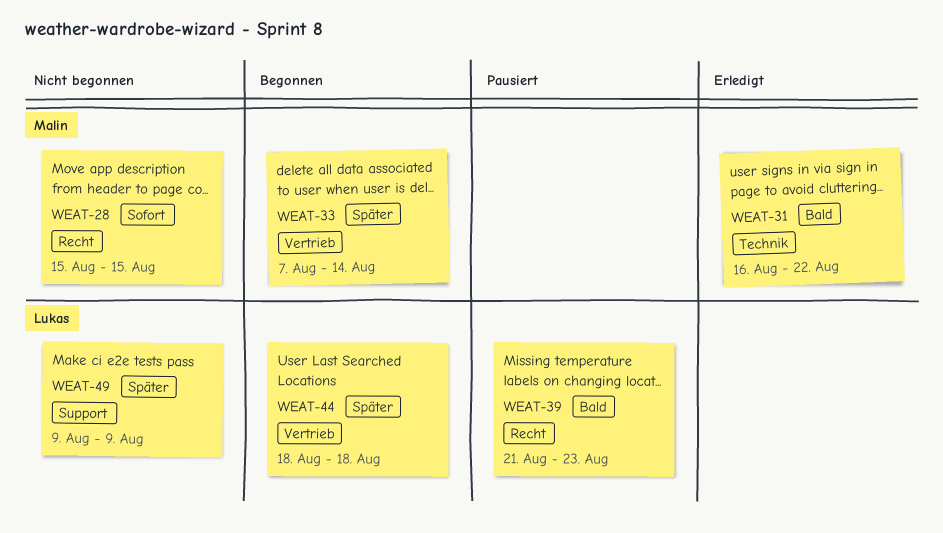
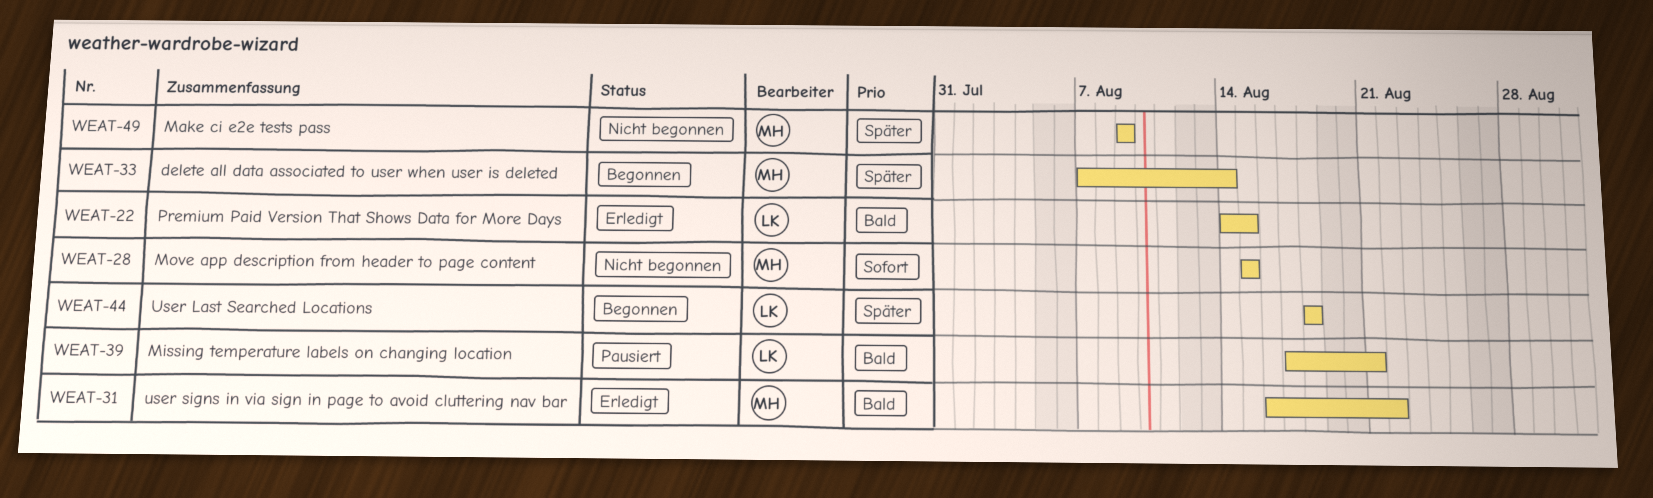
WEAT-22: none -> present
WEAT-39, start: Aug 21 -> Aug 17
WEAT-39, due: Aug 23 -> Aug 21
WEAT-49, owner: Lukas -> Malin

